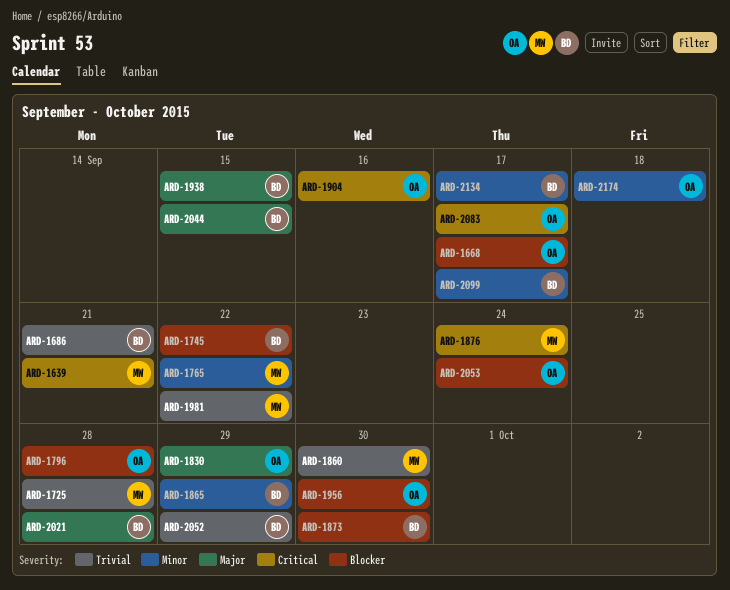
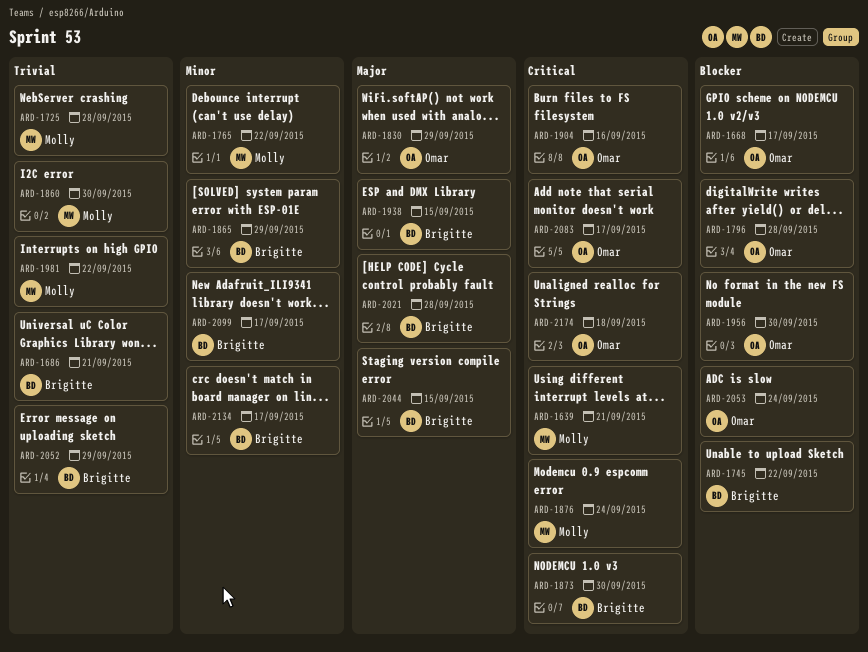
ARD-1873, priority: Blocker -> Critical
ARD-2174, priority: Minor -> Critical

